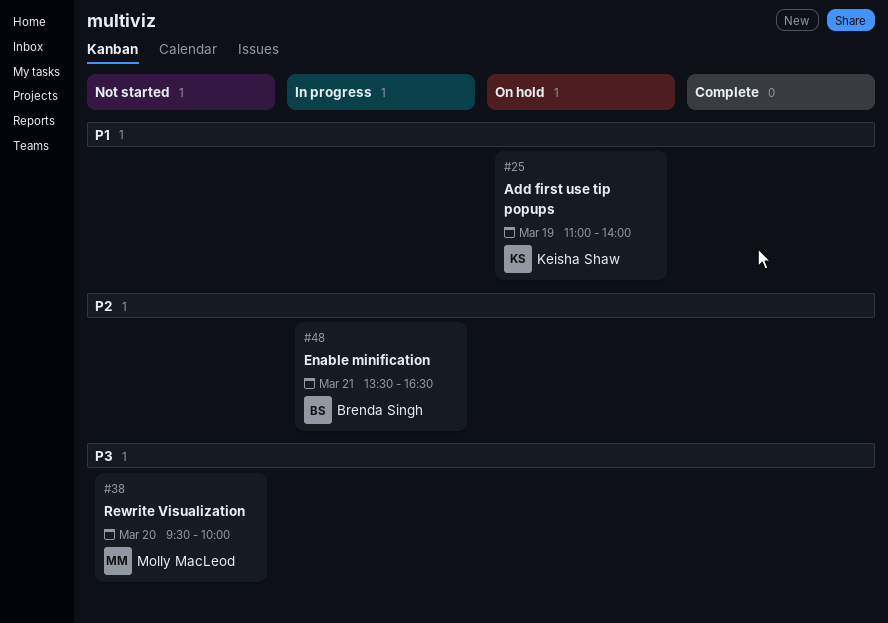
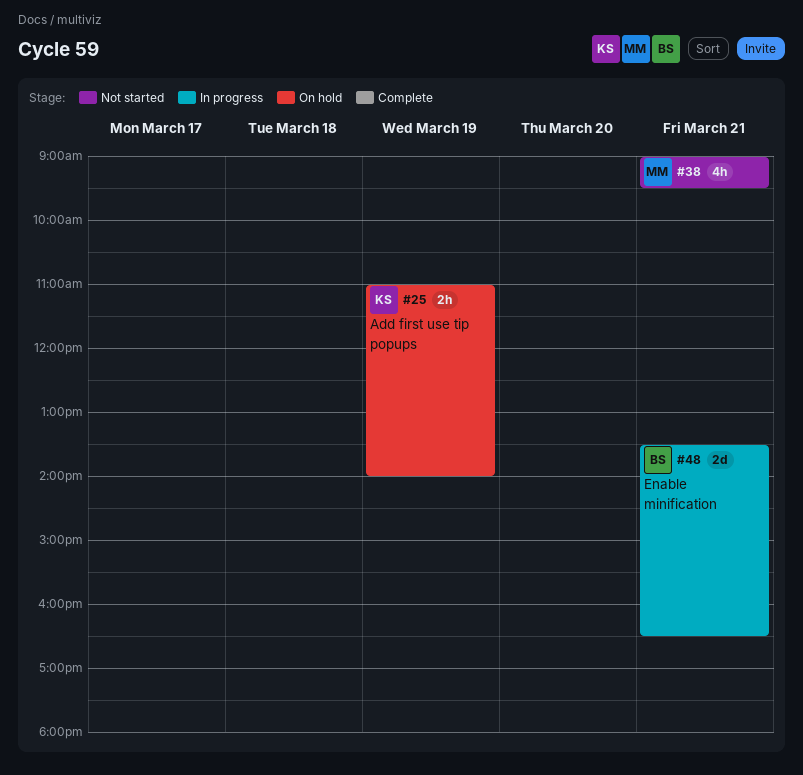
#38, day: Mar 20 -> Mar 21
#38, begins: 09:30 -> 09:00
#38, ends: 10:00 -> 09:30

